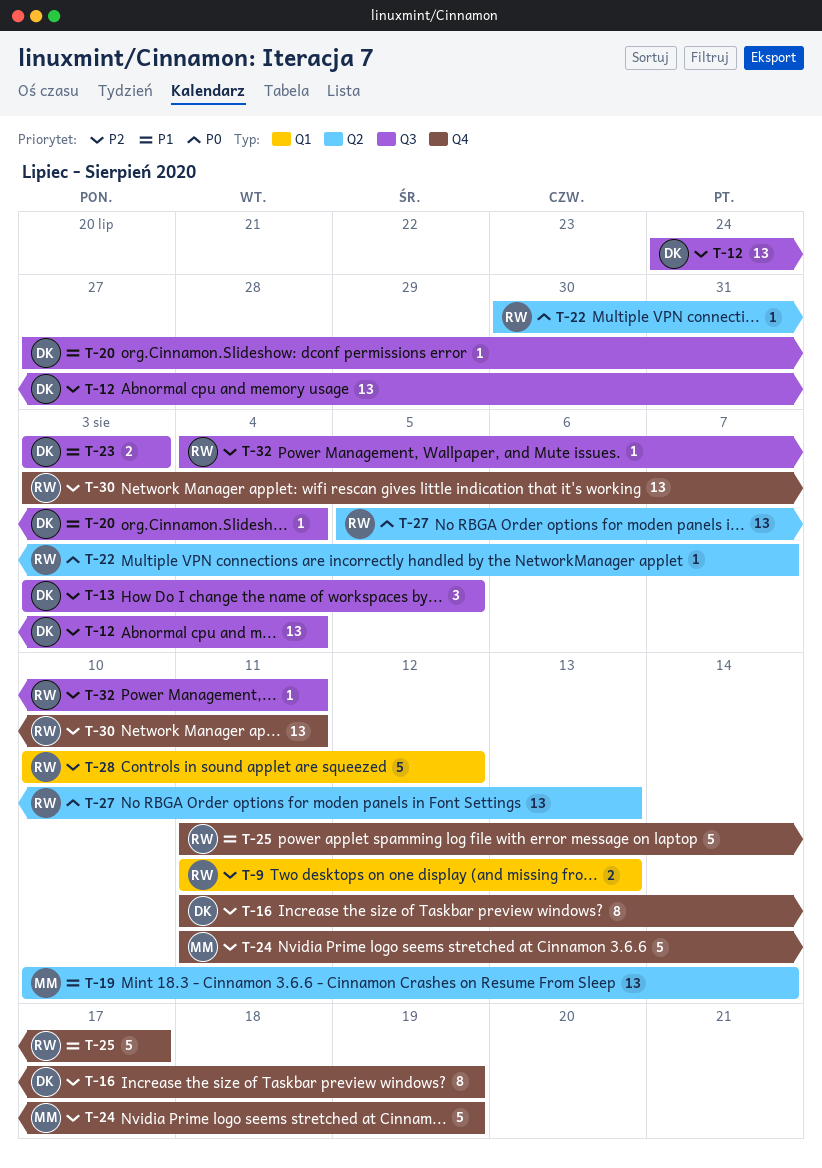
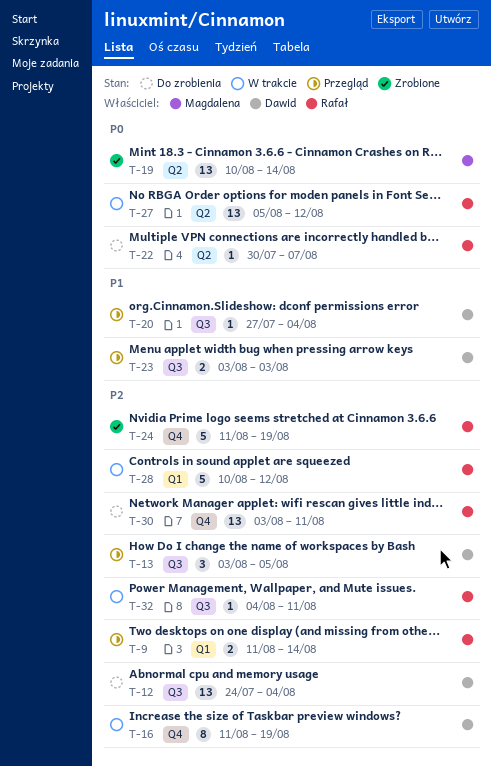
T-9, due: Aug 13 -> Aug 14
T-19, priority: P1 -> P0
T-24, owner: Magdalena -> Rafał
T-25: present -> none
T-27, due: Aug 13 -> Aug 12

